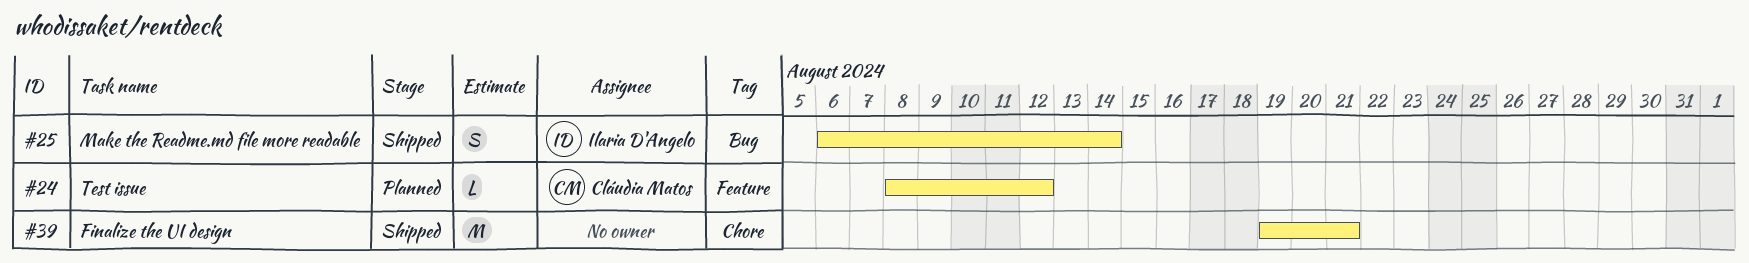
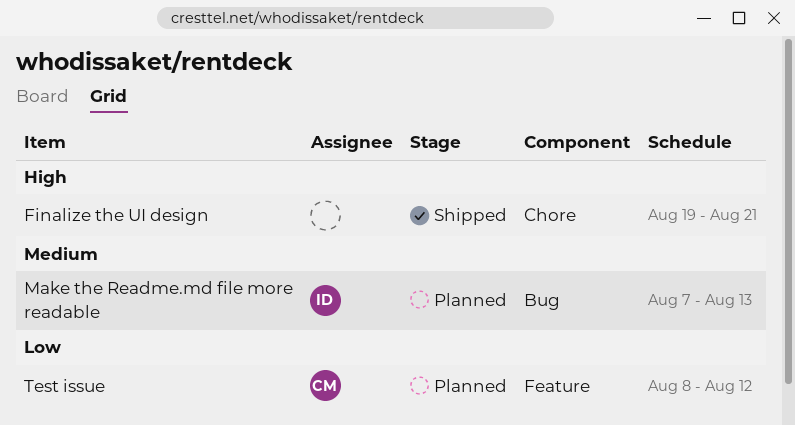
Make the Readme.md file more readable, status: Shipped -> Planned
Make the Readme.md file more readable, start: Aug 6 -> Aug 7
Make the Readme.md file more readable, due: Aug 14 -> Aug 13

